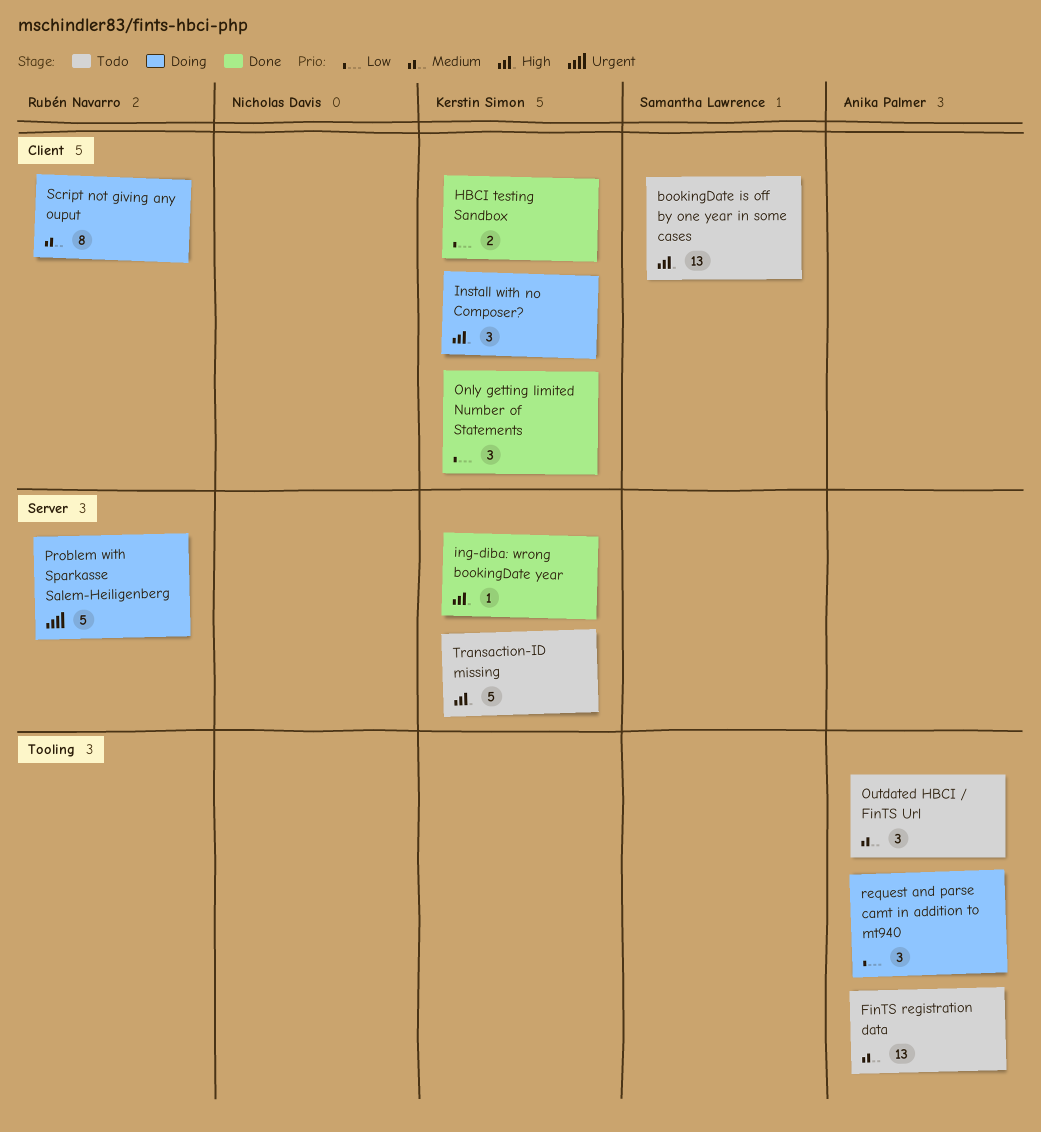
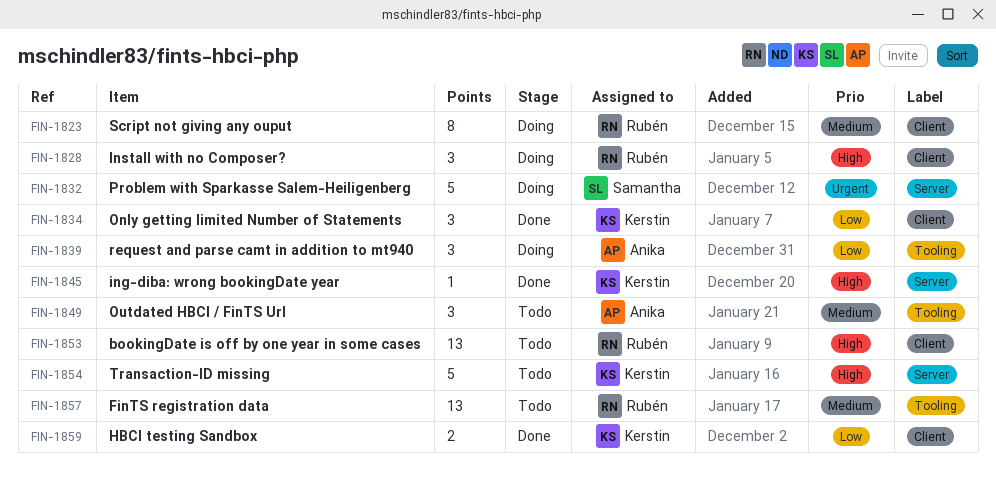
bookingDate is off by one year in some cases, owner: Samantha Lawrence -> Rubén Navarro
FinTS registration data, owner: Anika Palmer -> Rubén Navarro
Install with no Composer?, owner: Kerstin Simon -> Rubén Navarro
Problem with Sparkasse Salem-Heiligenberg, owner: Rubén Navarro -> Samantha Lawrence

